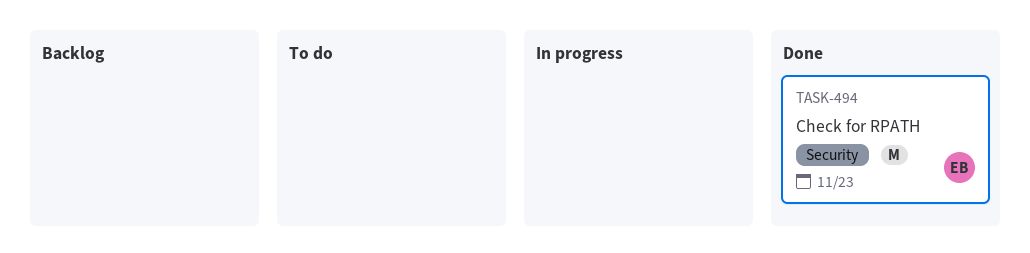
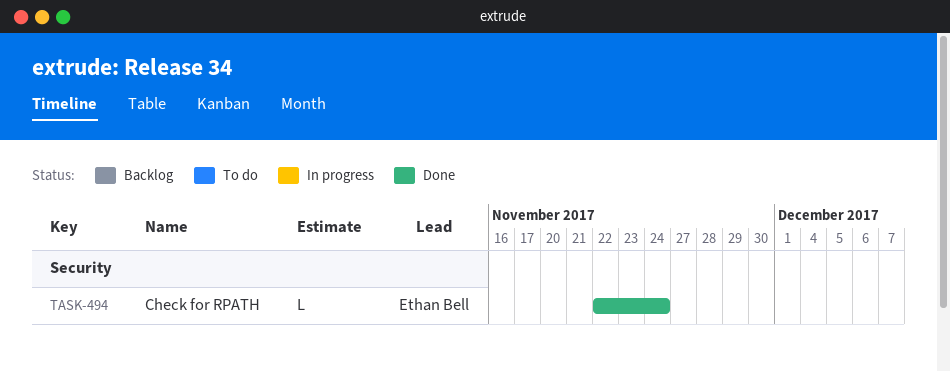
TASK-494, estimate: M -> L
TASK-494, due: Nov 23 -> Nov 24

